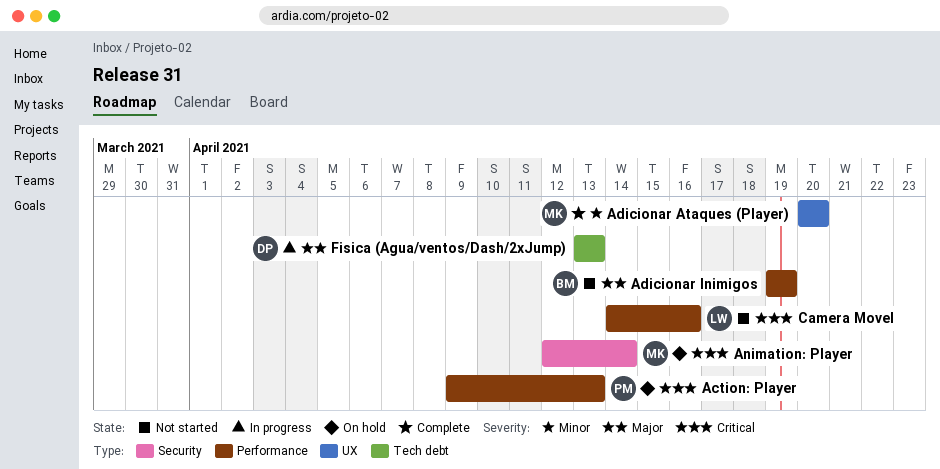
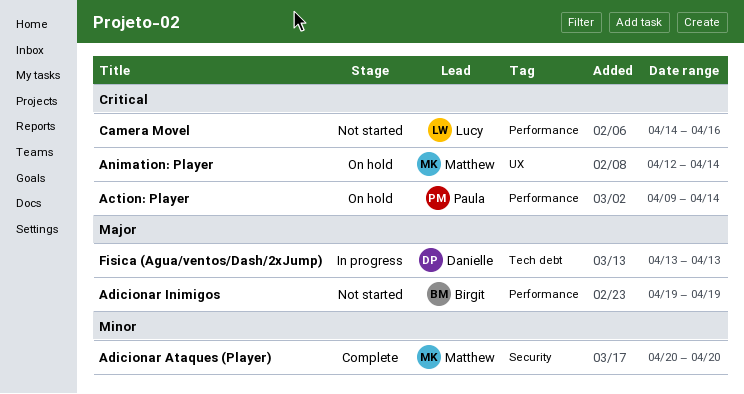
Action: Player, due: Apr 13 -> Apr 14
Adicionar Ataques (Player), label: UX -> Security
Animation: Player, label: Security -> UX

